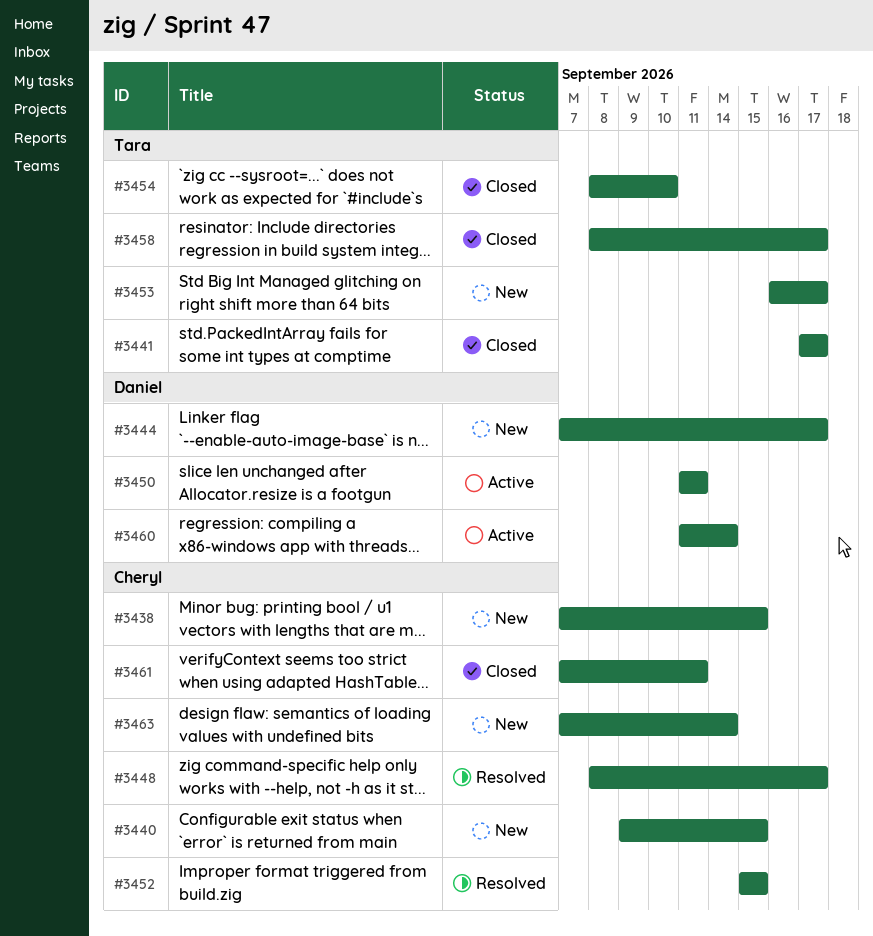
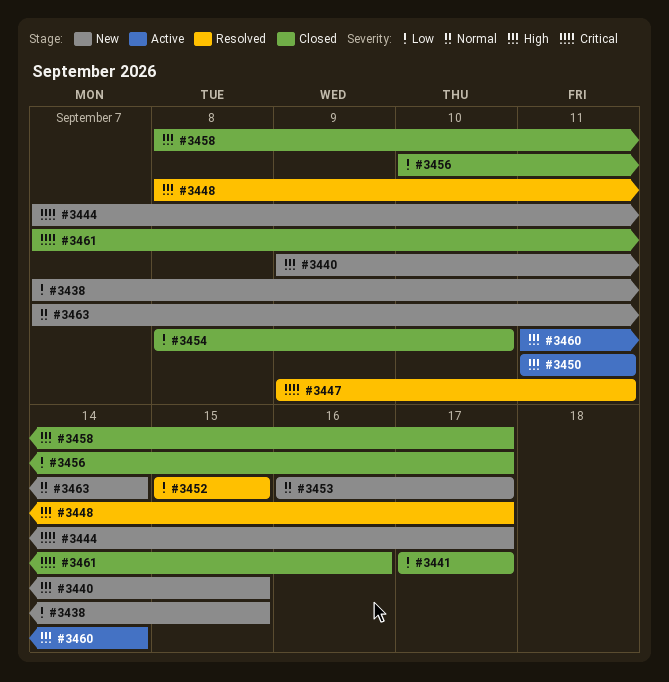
#3447: none -> present
#3456: none -> present
#3461, due: Sep 11 -> Sep 16

